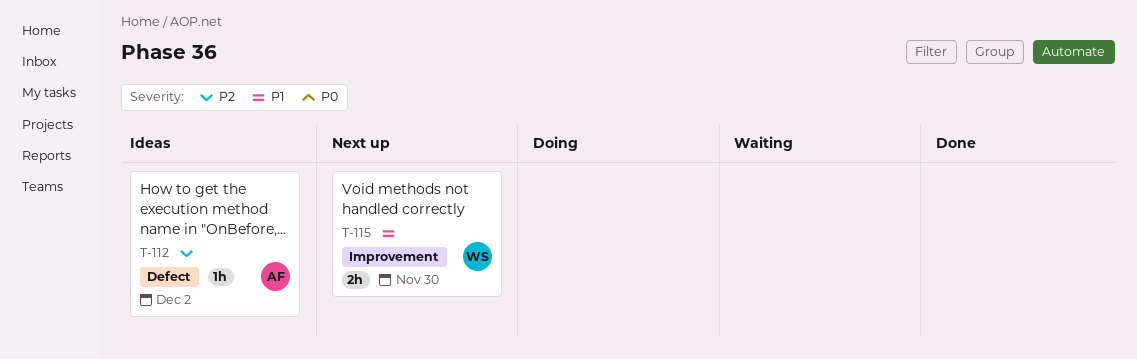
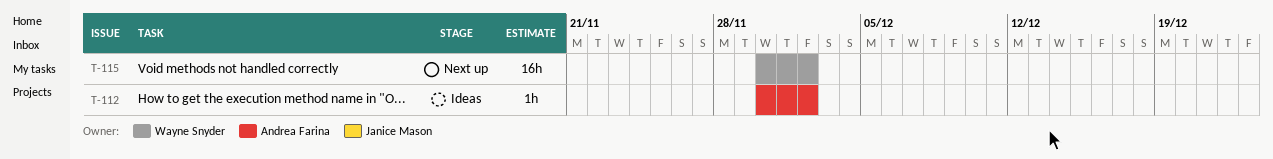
T-115, estimate: 2h -> 16h
T-115, due: Nov 30 -> Dec 2

